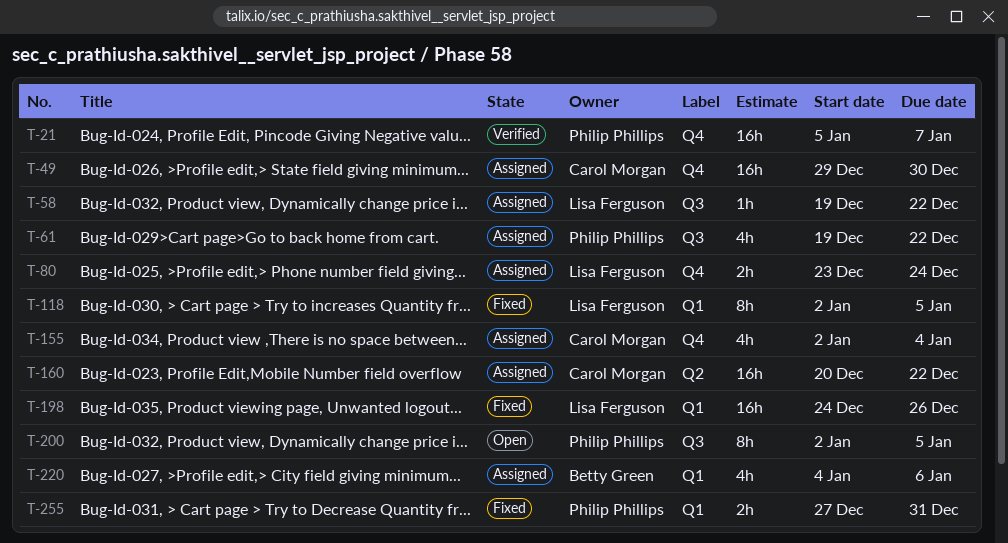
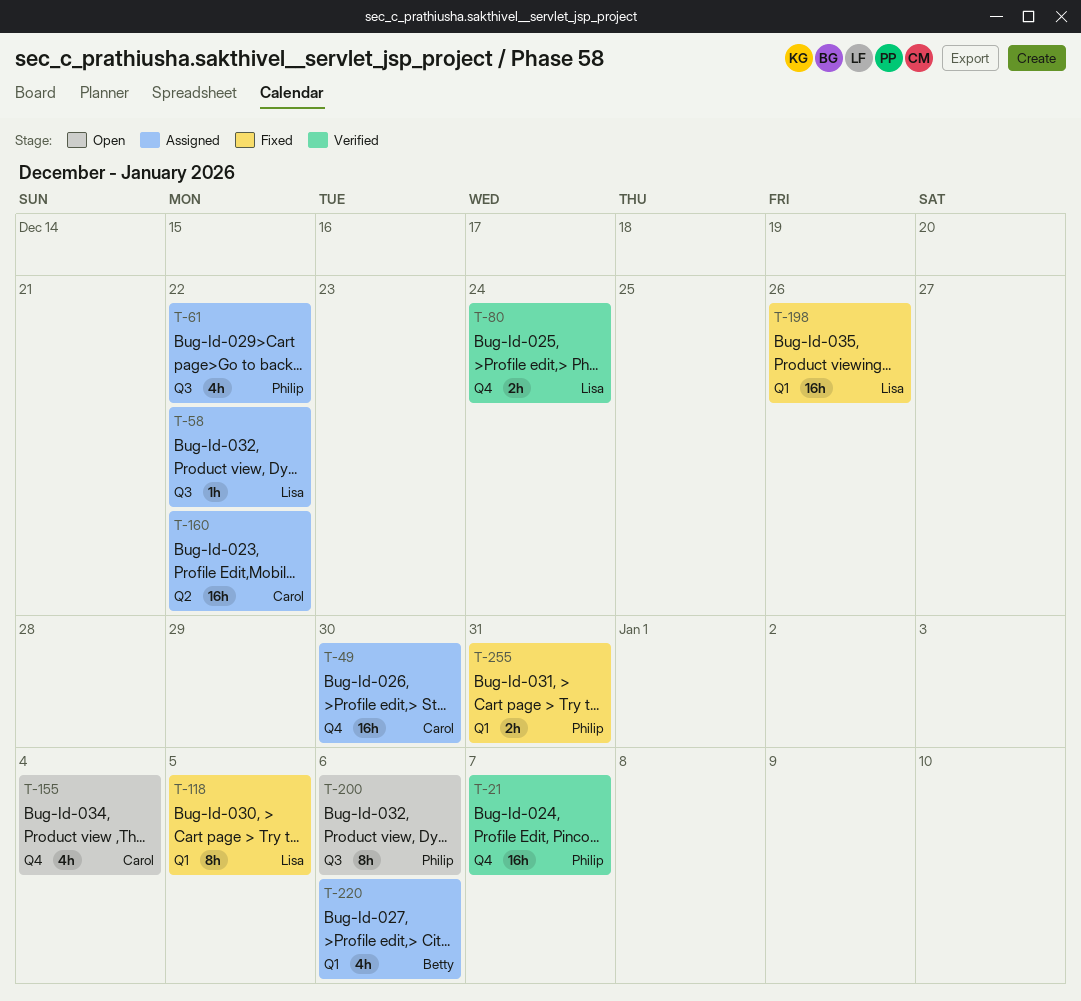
T-80, status: Assigned -> Verified
T-155, status: Assigned -> Open
T-200, due: Jan 5 -> Jan 6

